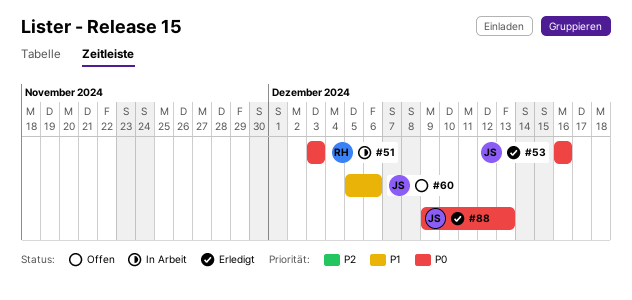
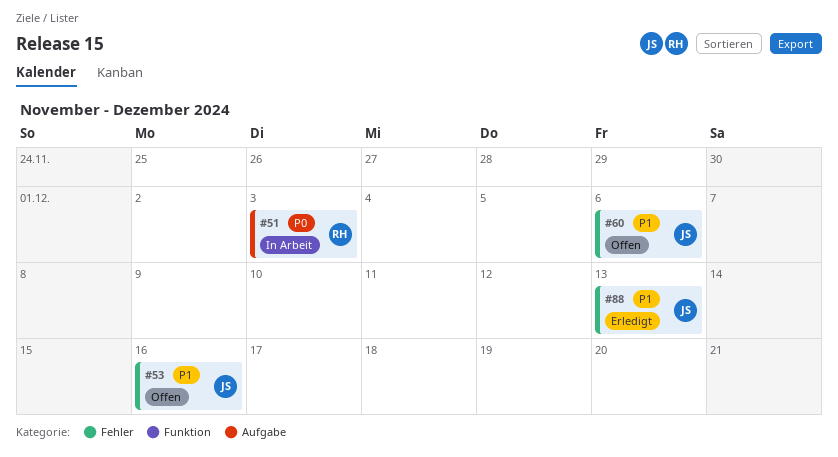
#53, status: Erledigt -> Offen
#53, priority: P0 -> P1
#88, priority: P0 -> P1

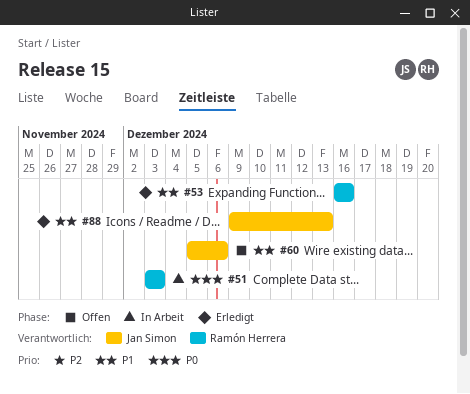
#53, status: Offen -> Erledigt
#53, owner: Jan Simon -> Ramón Herrera

